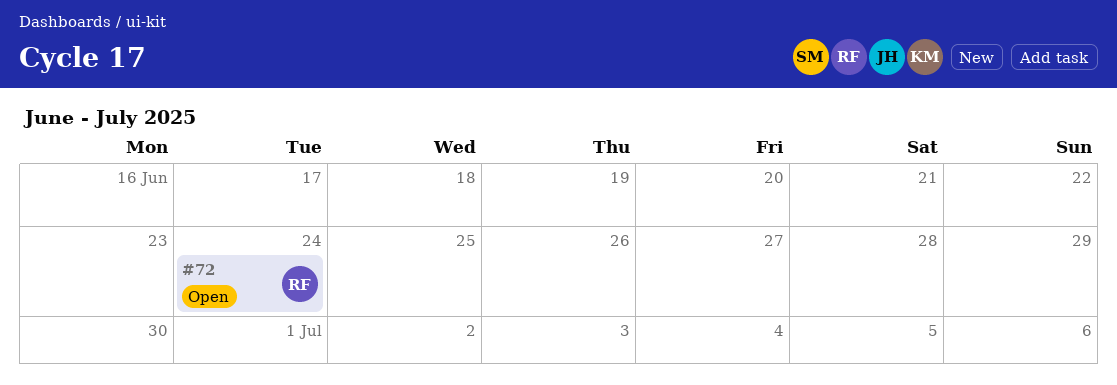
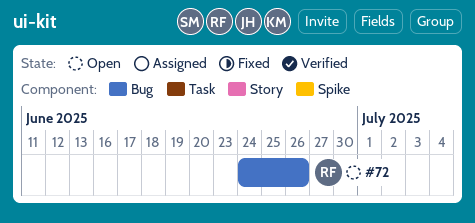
#72, due: Jun 24 -> Jun 26

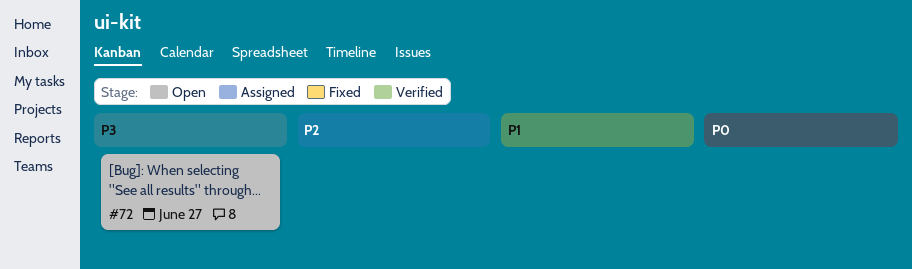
#72, due: Jun 26 -> Jun 27

